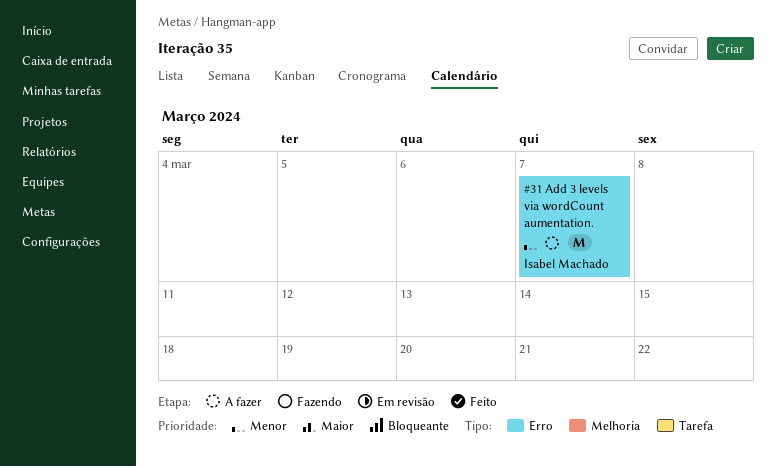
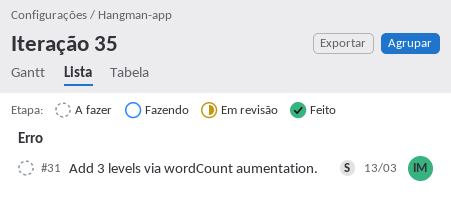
#31, estimate: M -> S
#31, due: Mar 7 -> Mar 13

